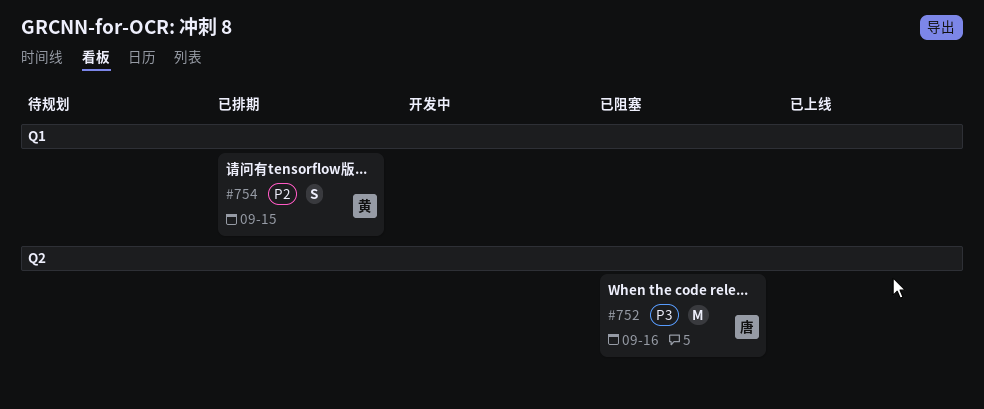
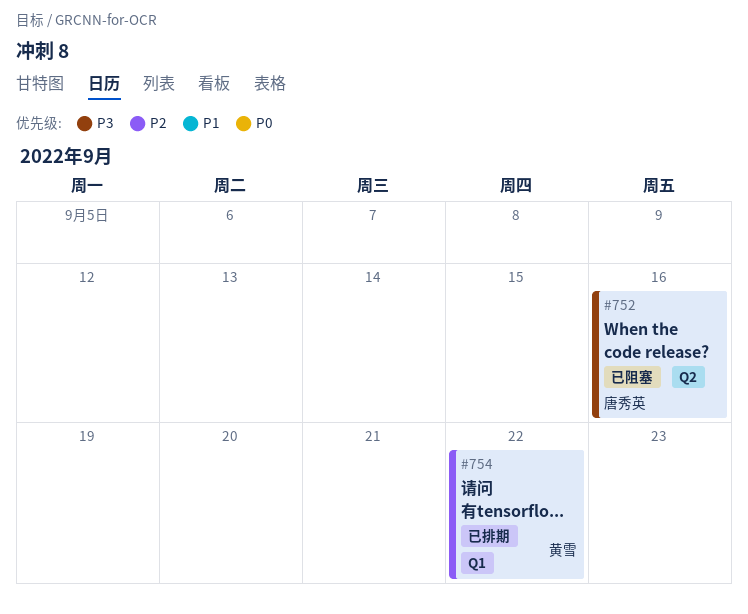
#754, due: Sep 15 -> Sep 22

